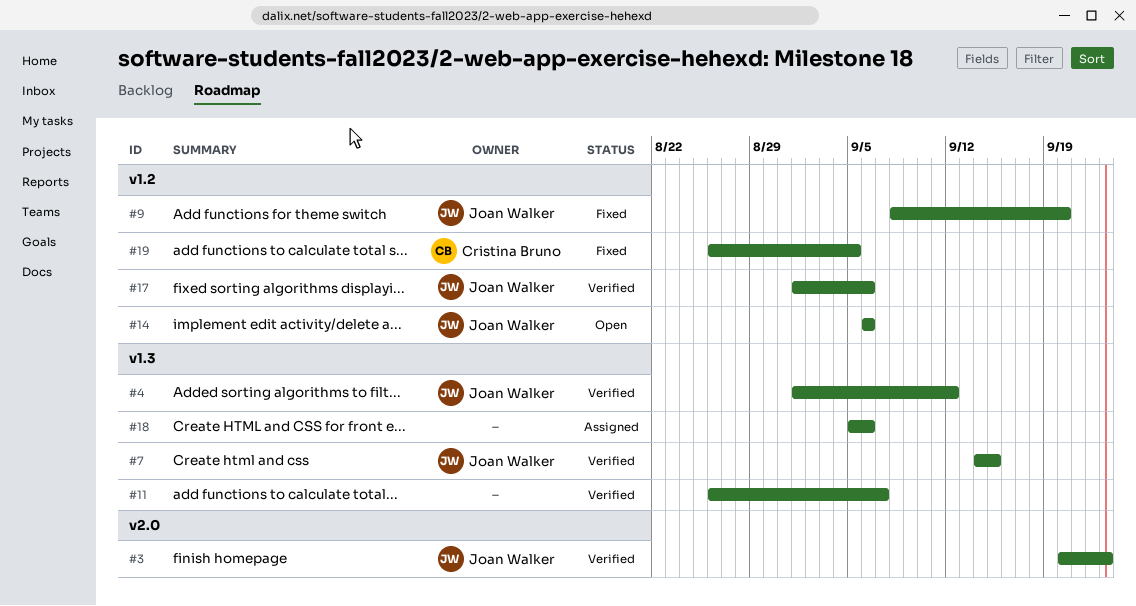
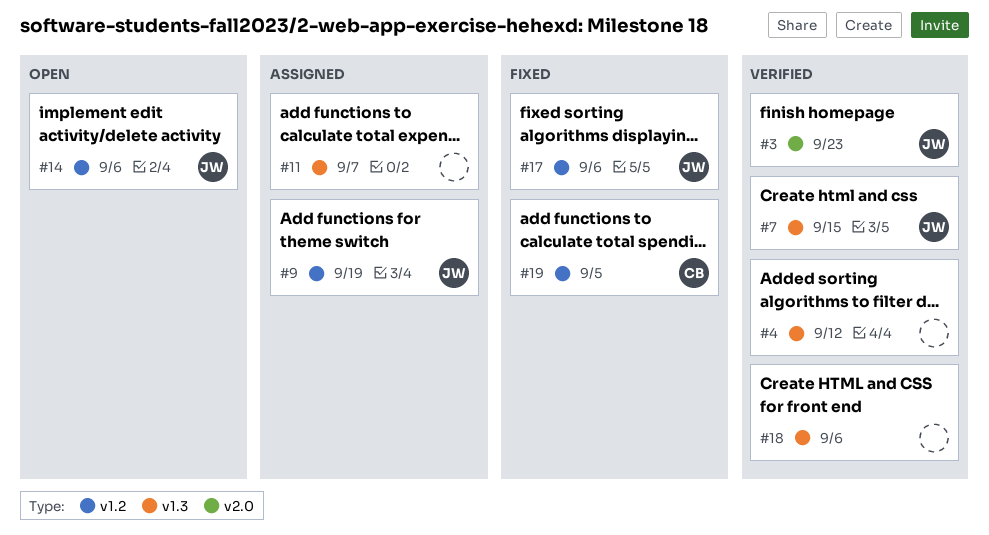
#4, owner: Joan Walker -> none
#9, status: Fixed -> Assigned
#9, due: Sep 20 -> Sep 19
#11, status: Verified -> Assigned
#17, status: Verified -> Fixed
#18, status: Assigned -> Verified

